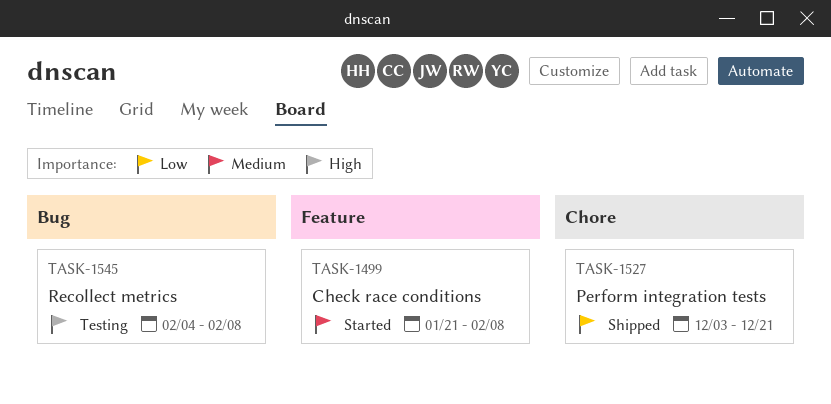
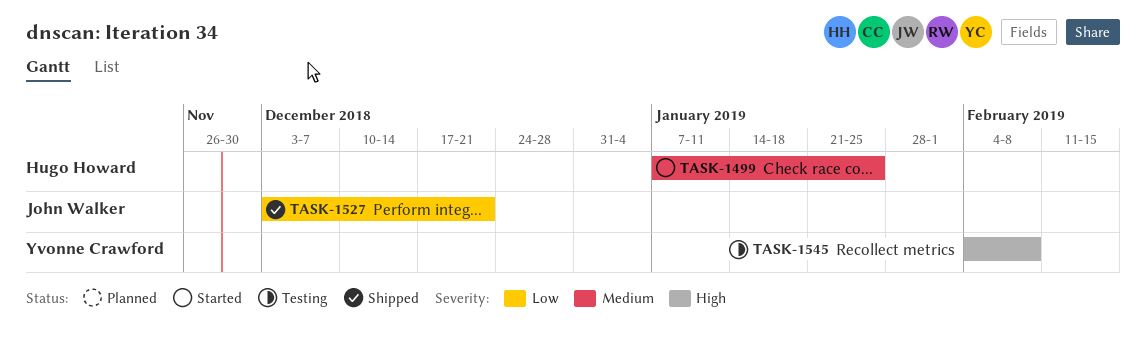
TASK-1499, start: Jan 21 -> Jan 7
TASK-1499, due: Feb 8 -> Jan 25

